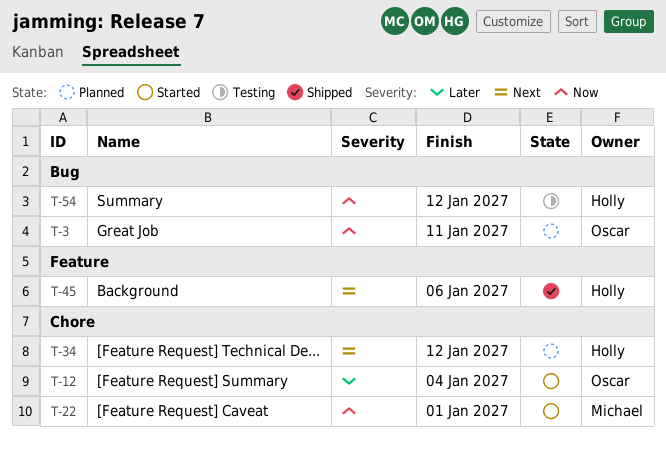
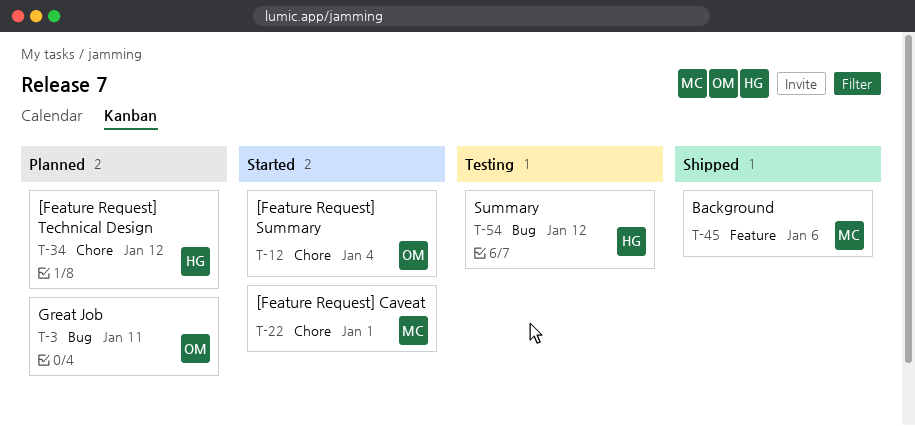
T-45, owner: Holly -> Michael

